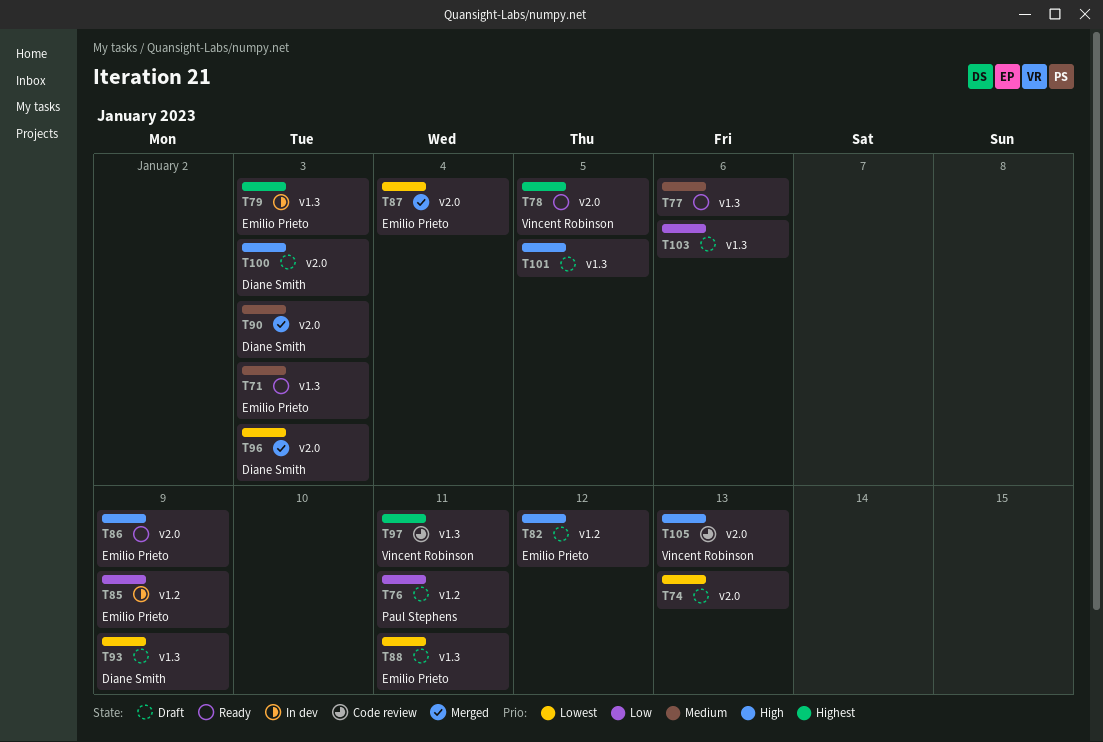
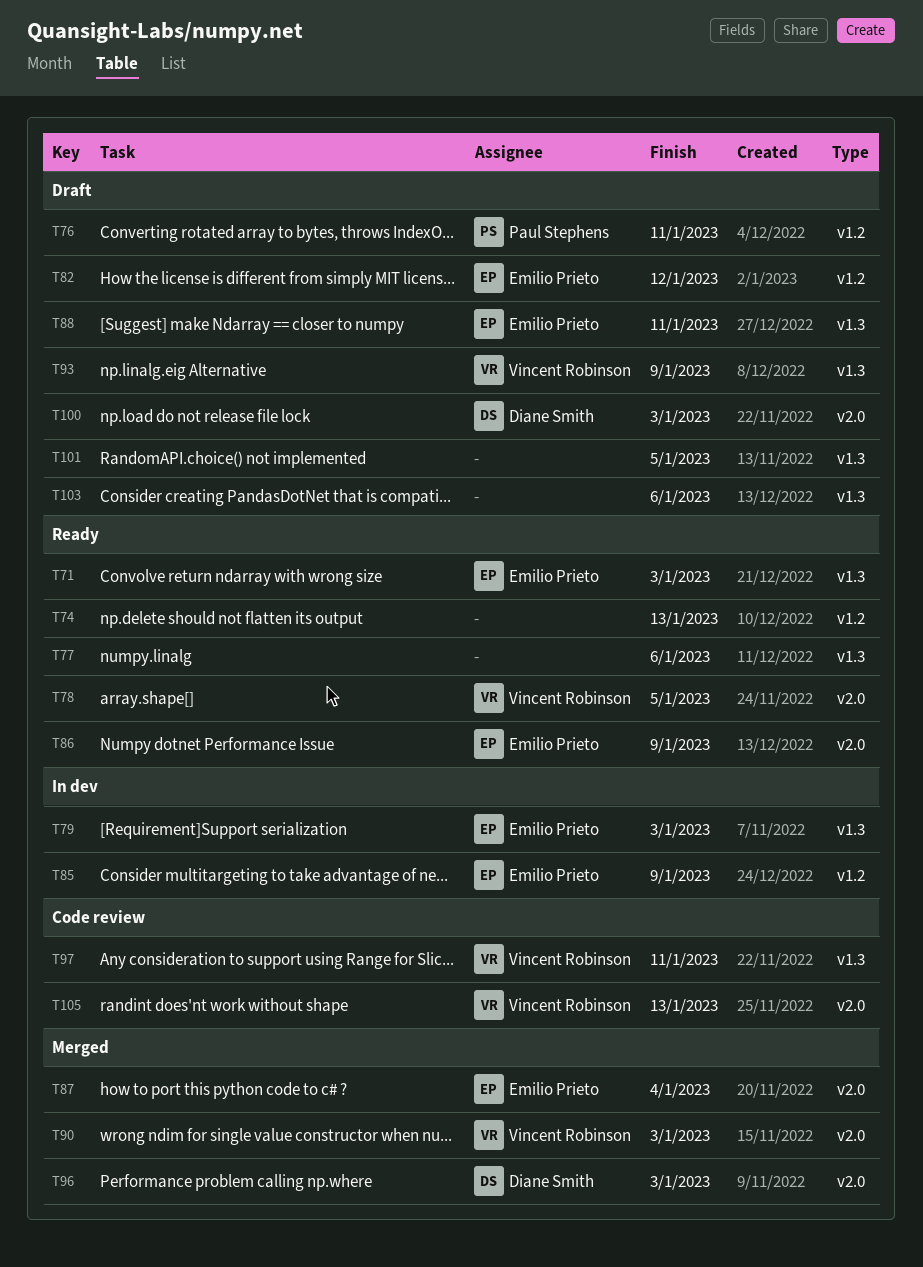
T74, status: Draft -> Ready
T74, label: v2.0 -> v1.2
T90, owner: Diane Smith -> Vincent Robinson
T93, owner: Diane Smith -> Vincent Robinson

